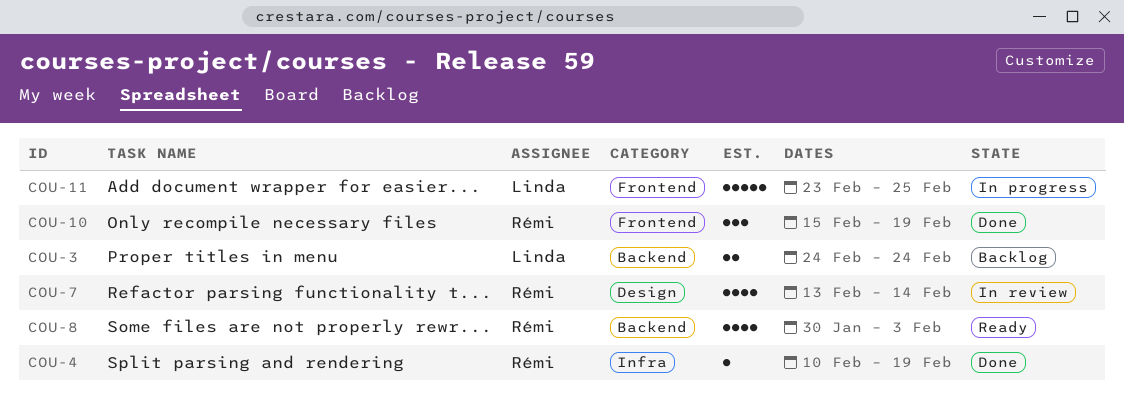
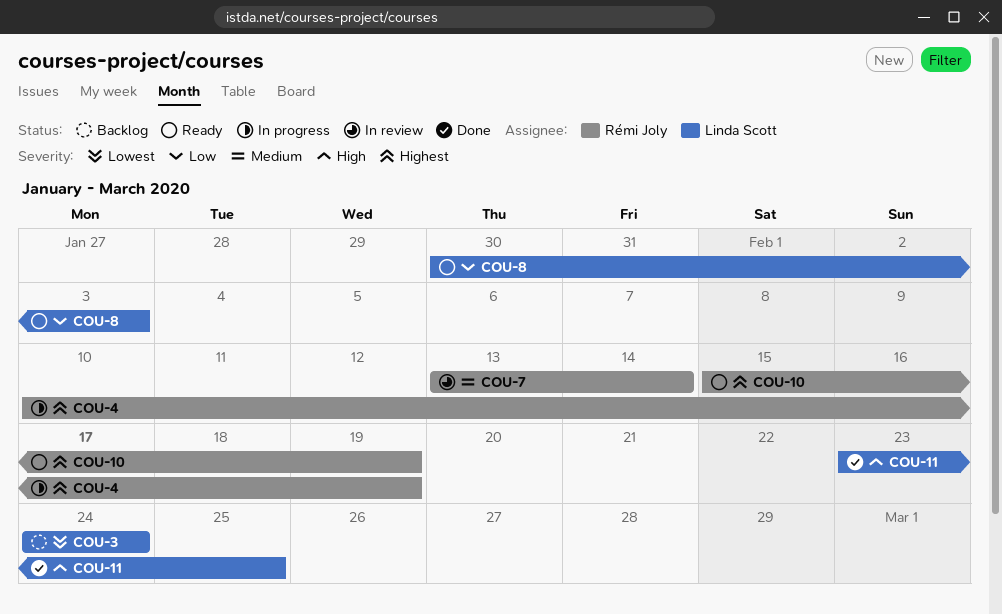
COU-4, status: Done -> In progress
COU-8, owner: Rémi Joly -> Linda Scott
COU-10, status: Done -> Ready
COU-11, status: In progress -> Done

